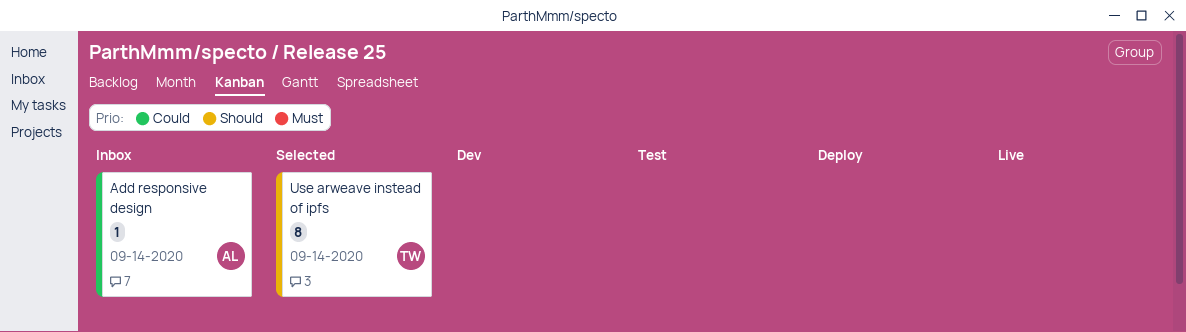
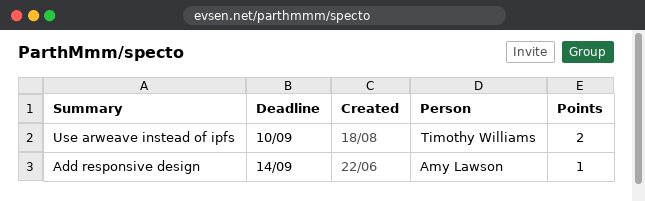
Use arweave instead of ipfs, estimate: 8 -> 2
Use arweave instead of ipfs, due: Sep 14 -> Sep 10

